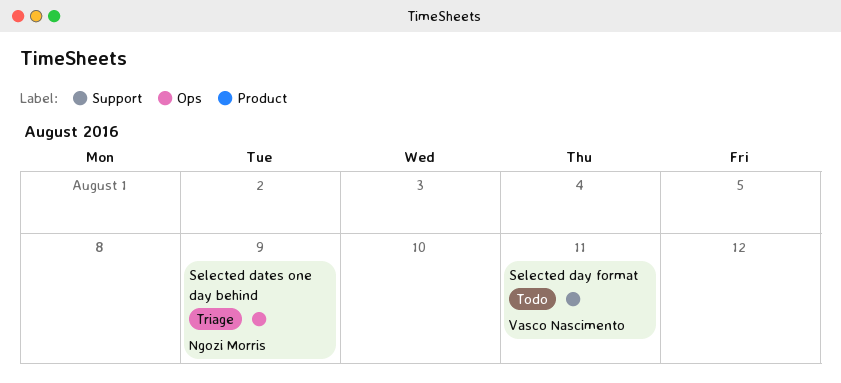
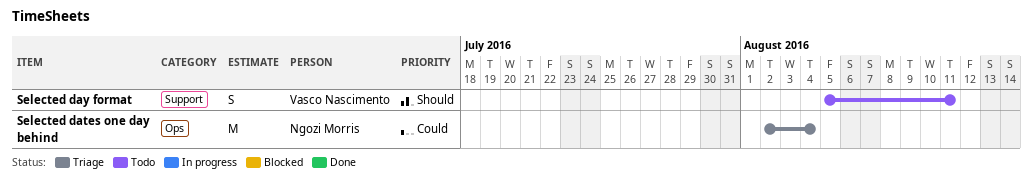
Selected dates one day behind, due: Aug 9 -> Aug 4

